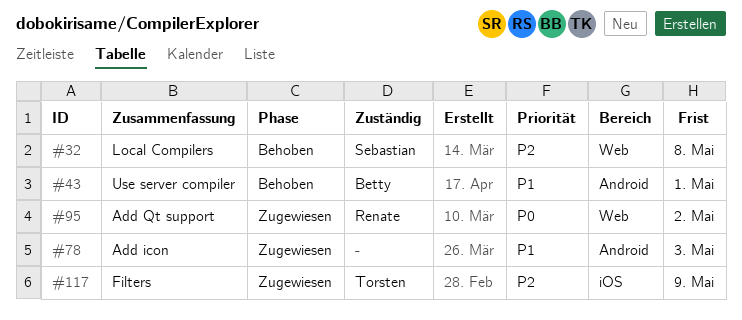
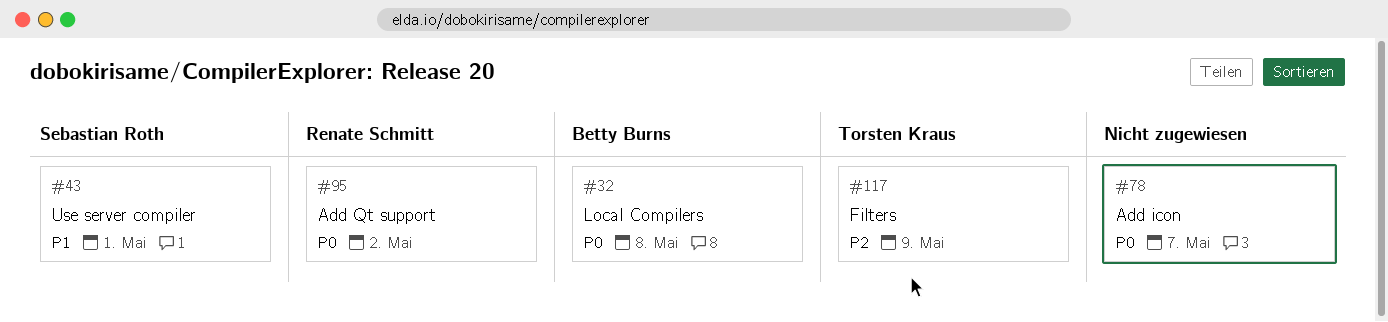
#32, owner: Sebastian Roth -> Betty Burns
#32, priority: P2 -> P0
#43, owner: Betty Burns -> Sebastian Roth
#78, priority: P1 -> P0
#78, due: May 3 -> May 7

